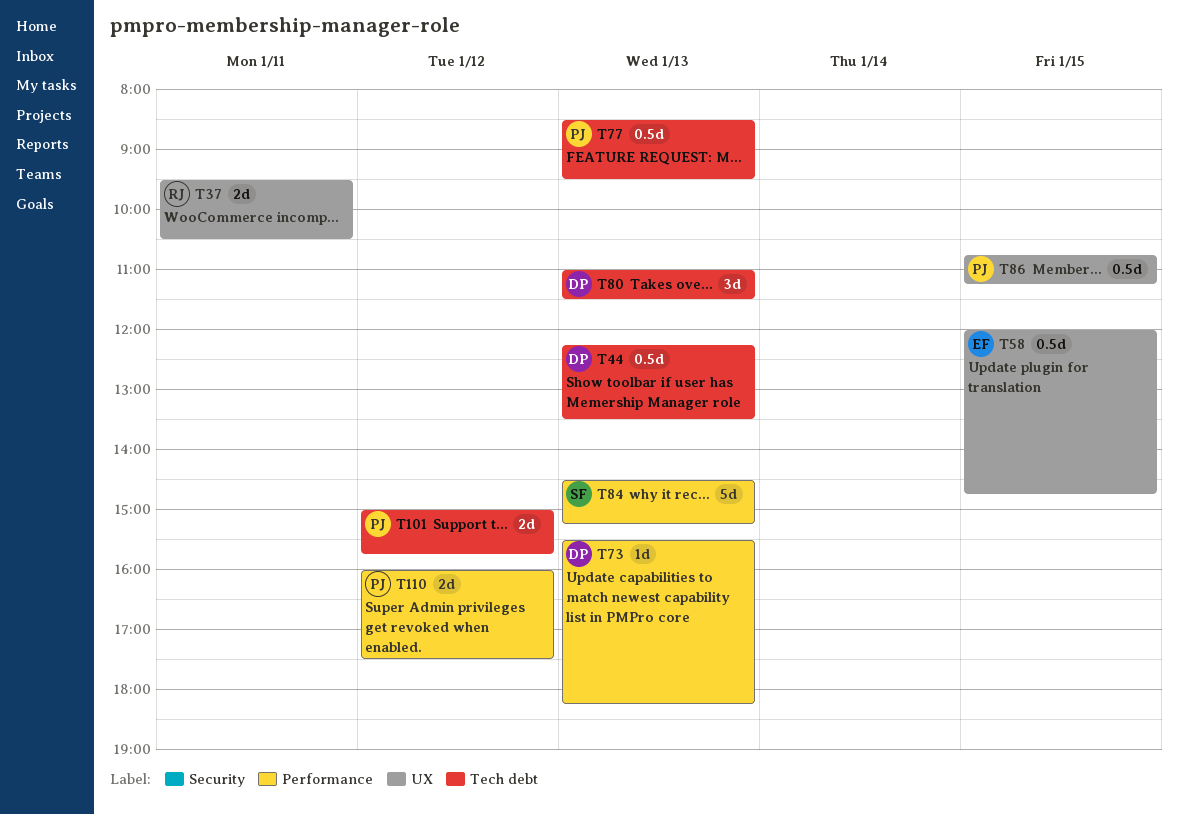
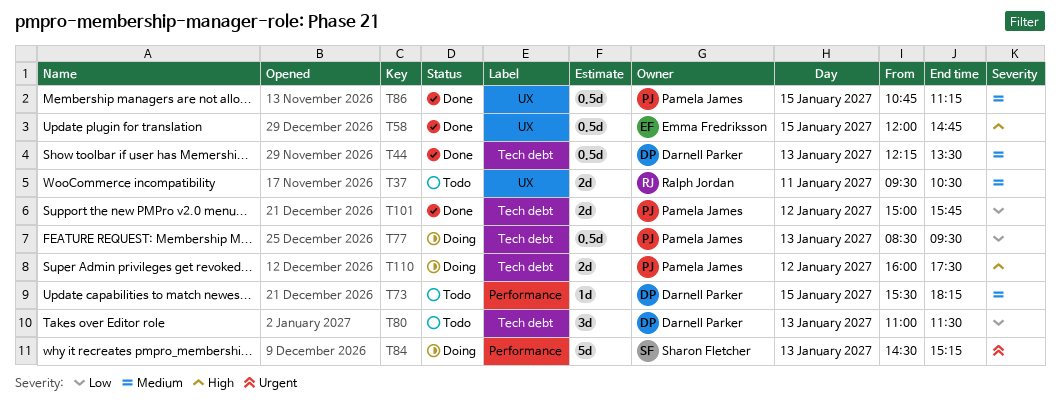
T73, day: Jan 13 -> Jan 15
T110, label: Performance -> Tech debt

